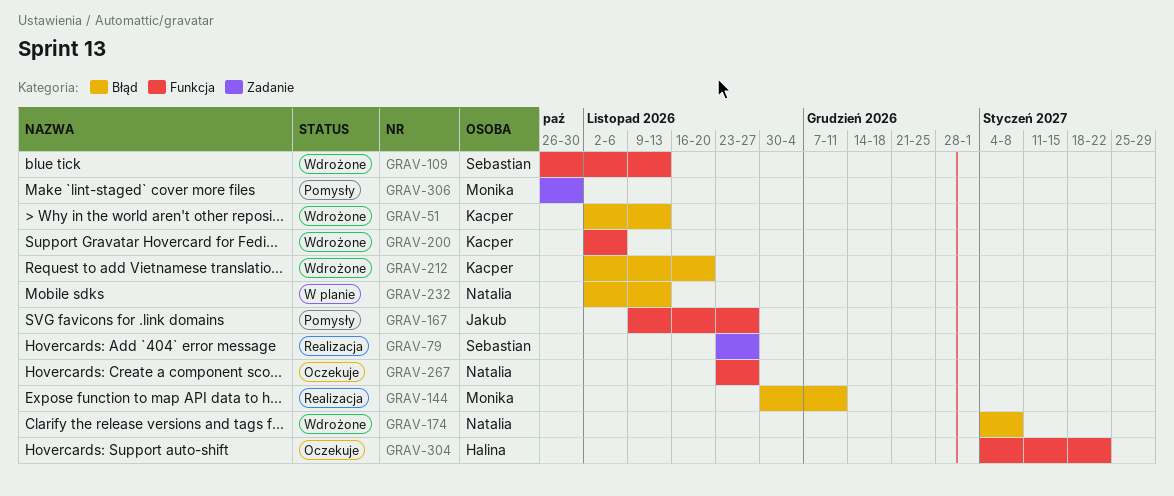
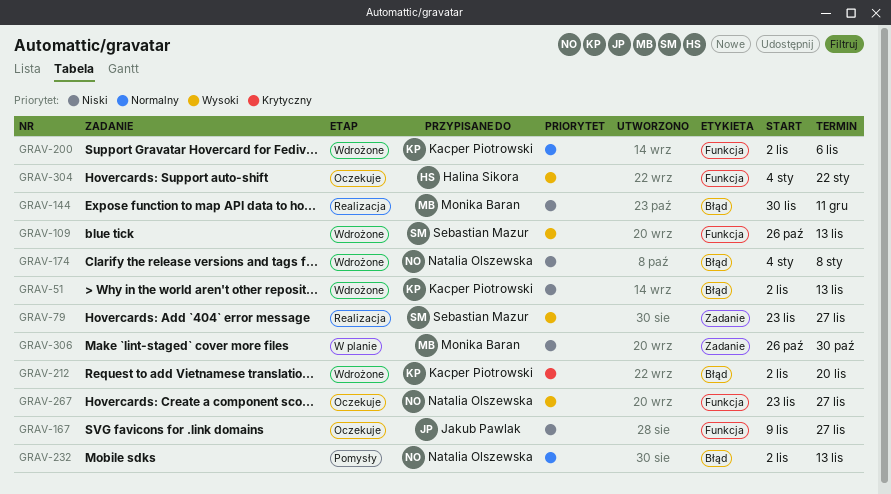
GRAV-167, status: Pomysły -> Oczekuje
GRAV-232, status: W planie -> Pomysły
GRAV-306, status: Pomysły -> W planie

